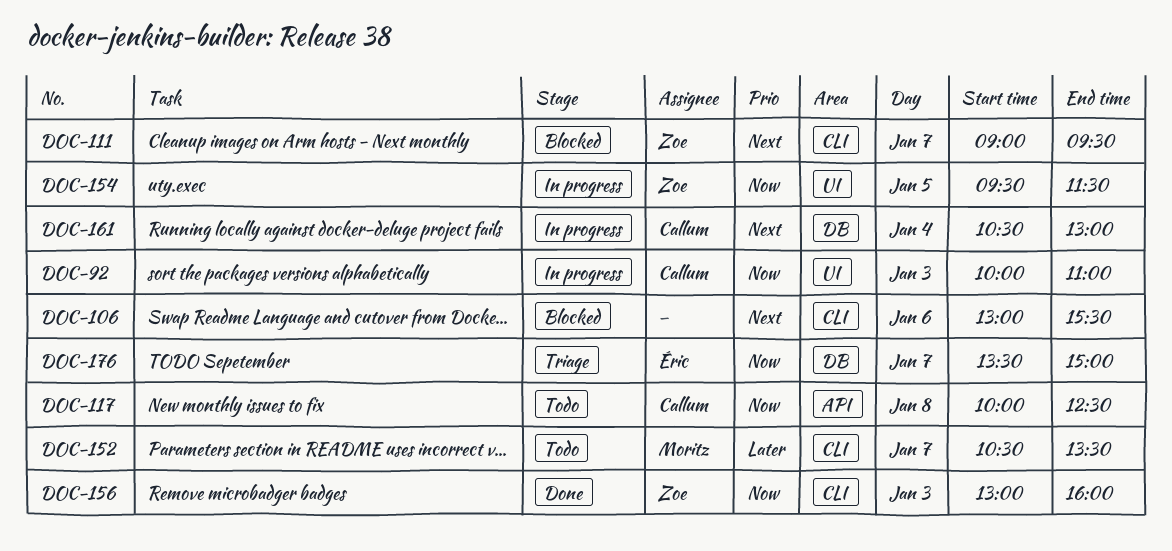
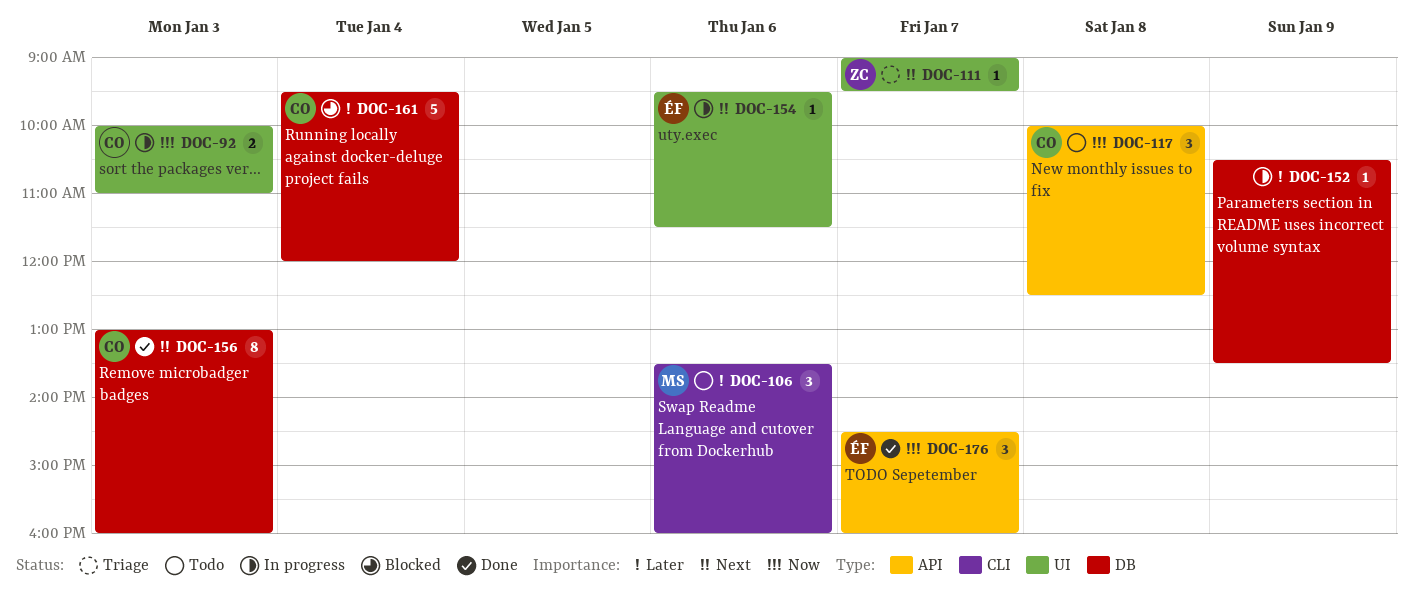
DOC-106, status: Blocked -> Todo
DOC-106, owner: none -> Moritz
DOC-106, priority: Next -> Later
DOC-106, begins: 13:00 -> 13:30
DOC-106, ends: 15:30 -> 16:00
DOC-111, status: Blocked -> Triage
DOC-111, label: CLI -> UI
DOC-152, status: Todo -> In progress
DOC-152, owner: Moritz -> none
DOC-152, label: CLI -> DB
DOC-152, day: Jan 7 -> Jan 9
DOC-154, owner: Zoe -> Éric
DOC-154, priority: Now -> Next
DOC-154, day: Jan 5 -> Jan 6
DOC-156, owner: Zoe -> Callum
DOC-156, priority: Now -> Next
DOC-156, label: CLI -> DB
DOC-161, status: In progress -> Blocked
DOC-161, priority: Next -> Later
DOC-161, begins: 10:30 -> 09:30
DOC-161, ends: 13:00 -> 12:00
DOC-176, status: Triage -> Done
DOC-176, label: DB -> API
DOC-176, begins: 13:30 -> 14:30
DOC-176, ends: 15:00 -> 16:00

